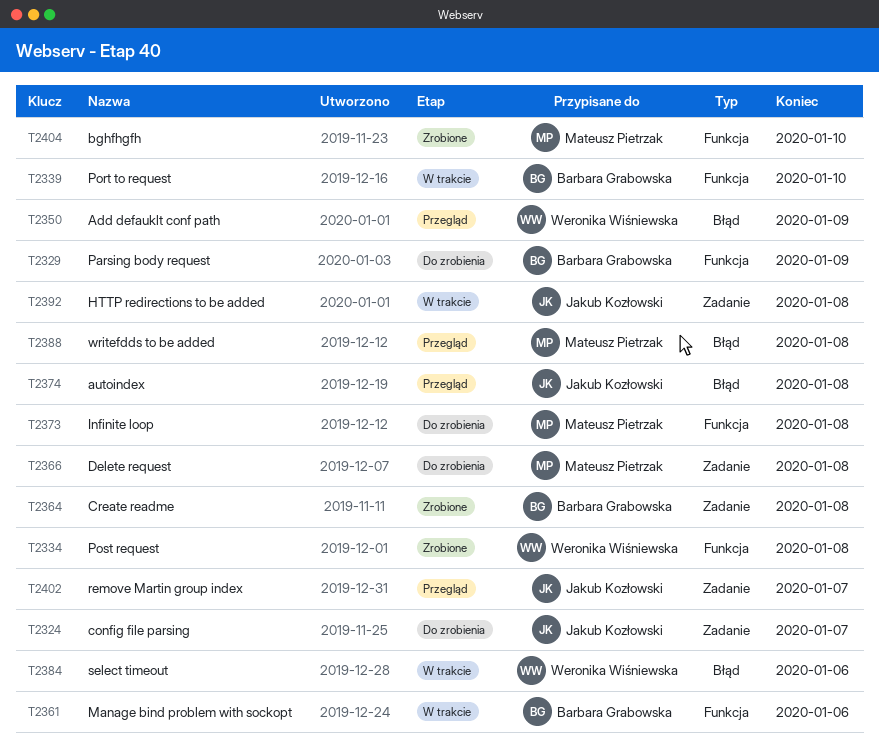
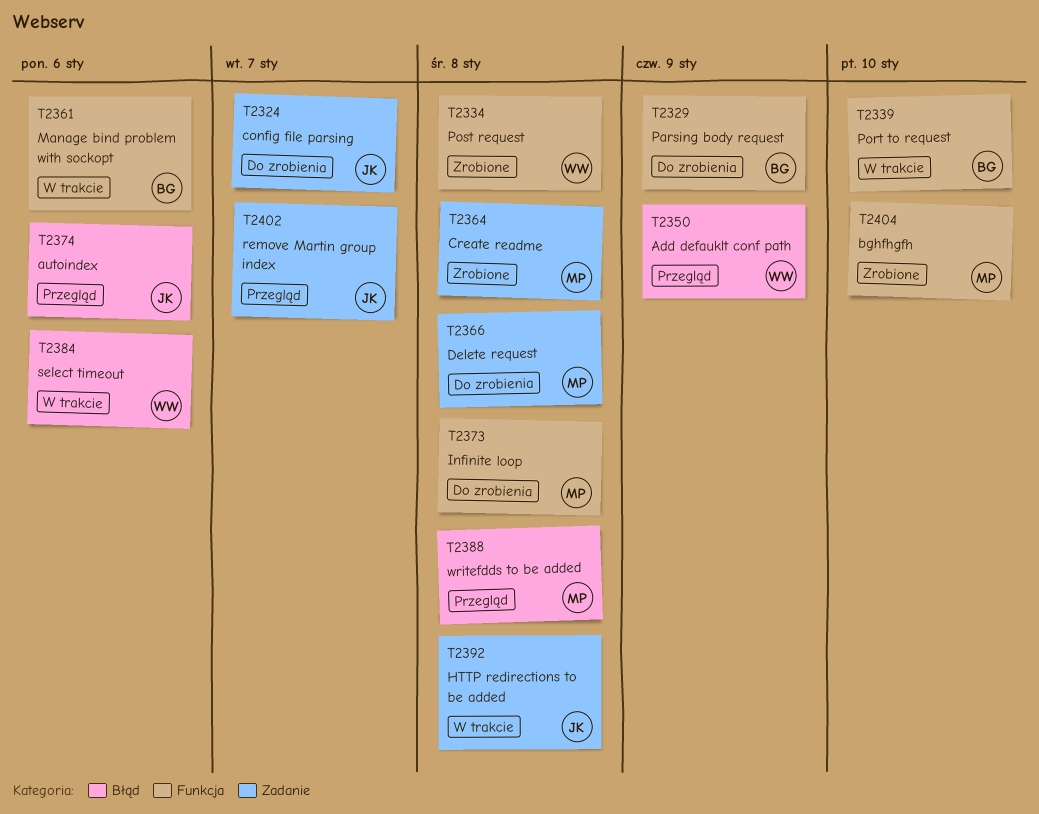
T2364, owner: Barbara Grabowska -> Mateusz Pietrzak
T2374, due: Jan 8 -> Jan 6

